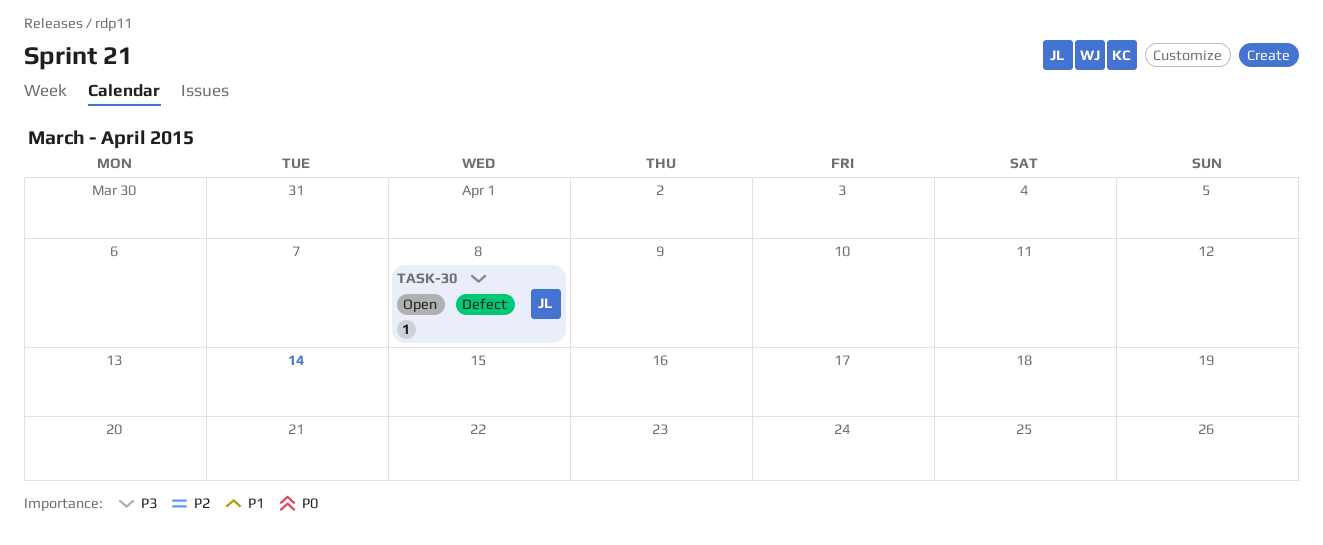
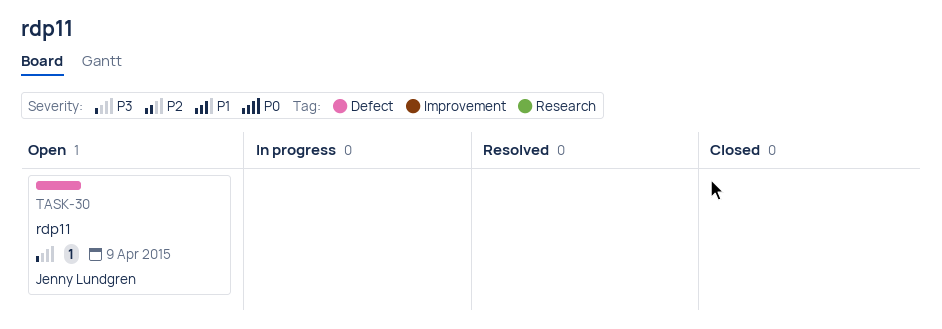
TASK-30, due: Apr 8 -> Apr 9

